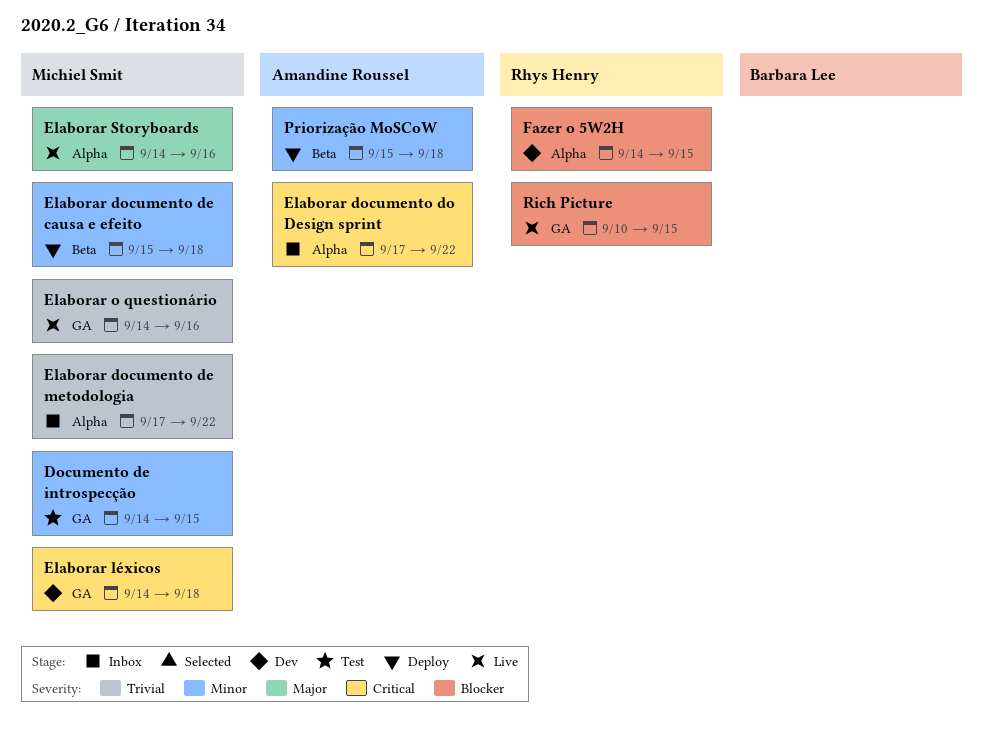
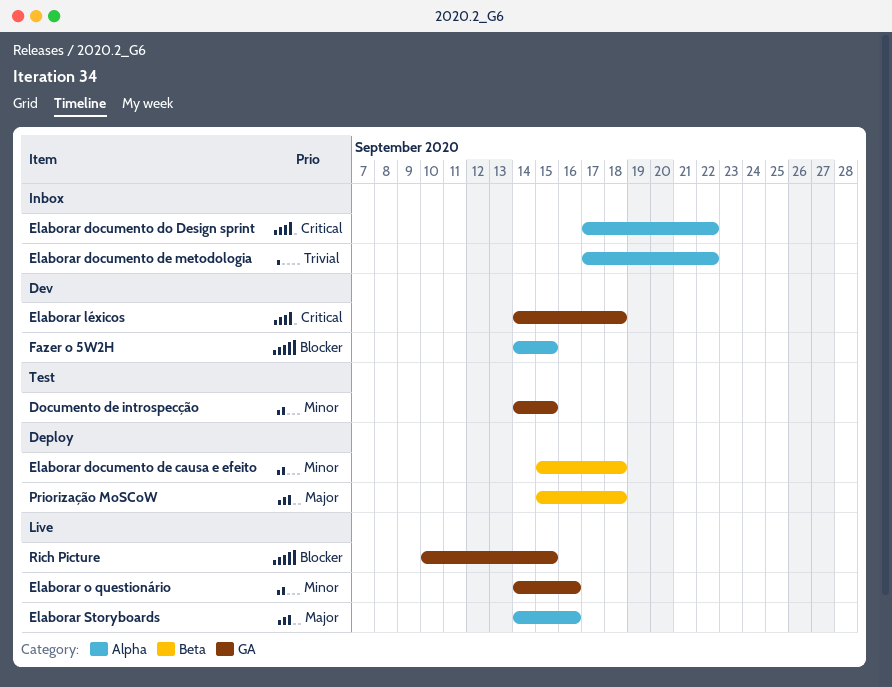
Elaborar o questionário, priority: Trivial -> Minor
Priorização MoSCoW, priority: Minor -> Major

